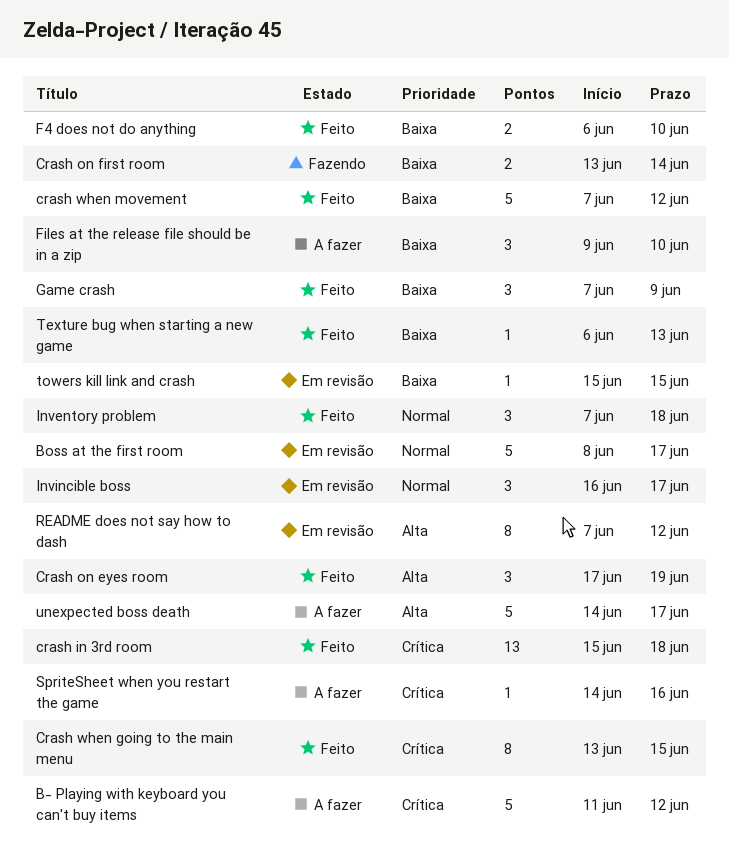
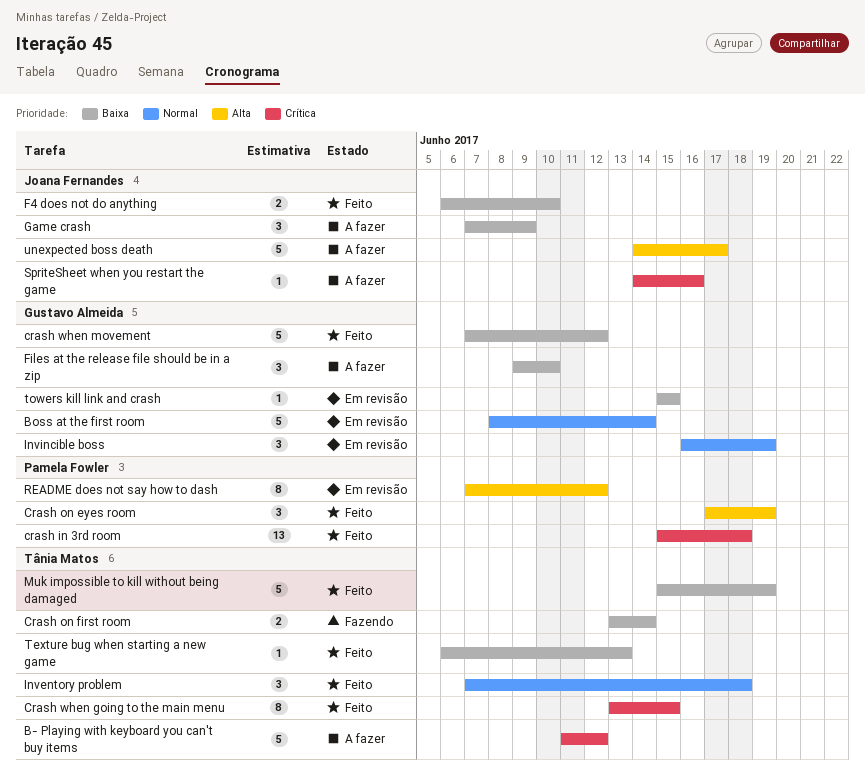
Boss at the first room, due: Jun 17 -> Jun 14
Game crash, status: Feito -> A fazer
Invincible boss, due: Jun 17 -> Jun 19
Muk impossible to kill without being damaged: none -> present

